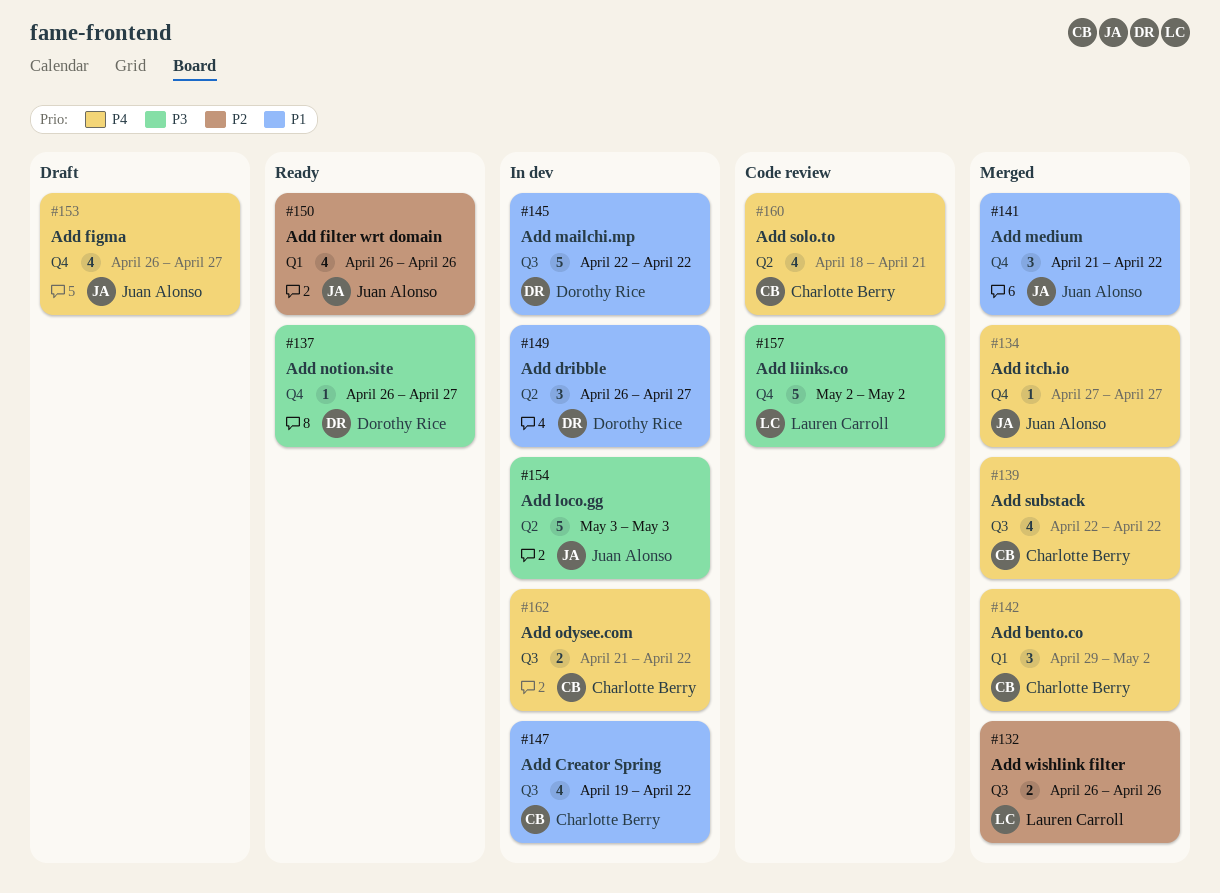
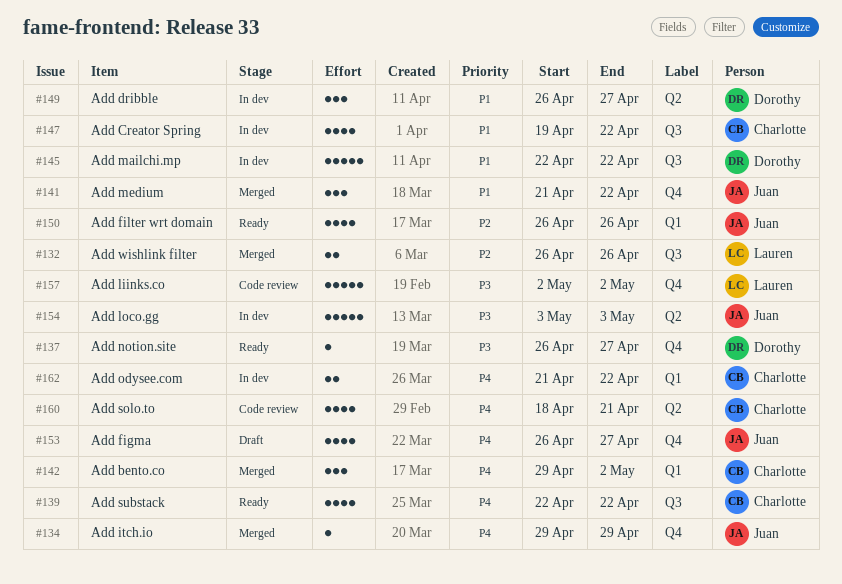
#134, start: Apr 27 -> Apr 29
#134, due: Apr 27 -> Apr 29
#139, status: Merged -> Ready
#162, label: Q3 -> Q1

